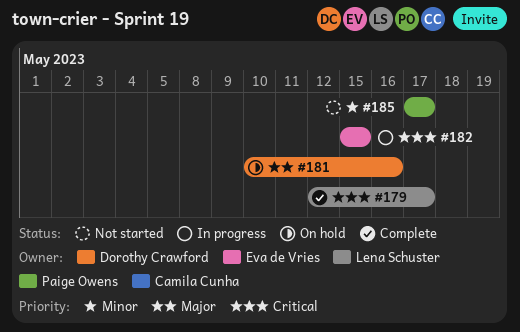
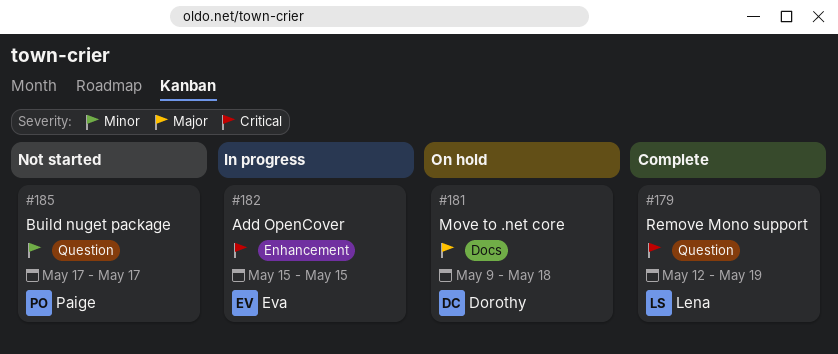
#179, due: May 17 -> May 19
#181, start: May 10 -> May 9
#181, due: May 16 -> May 18

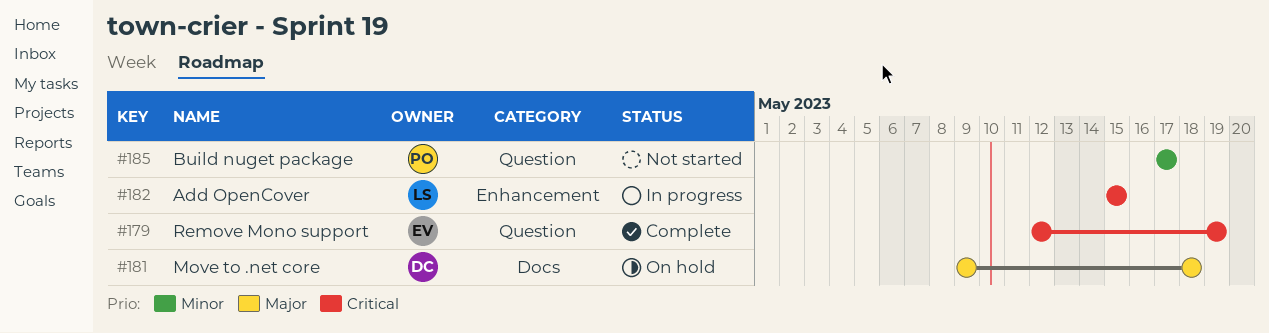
#179, owner: Lena -> Eva
#182, owner: Eva -> Lena

